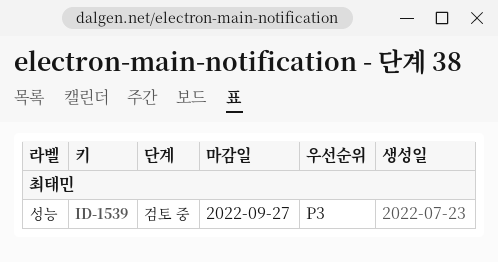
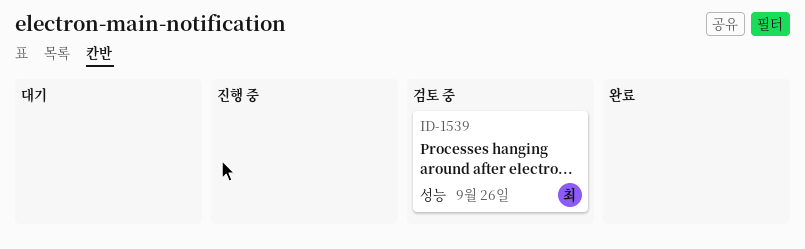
ID-1539, due: Sep 27 -> Sep 26

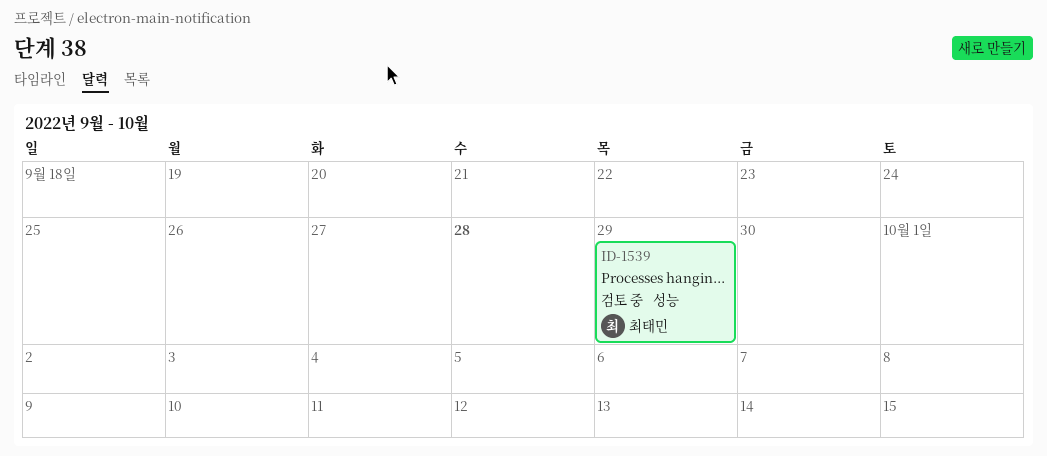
ID-1539, due: Sep 26 -> Sep 29

